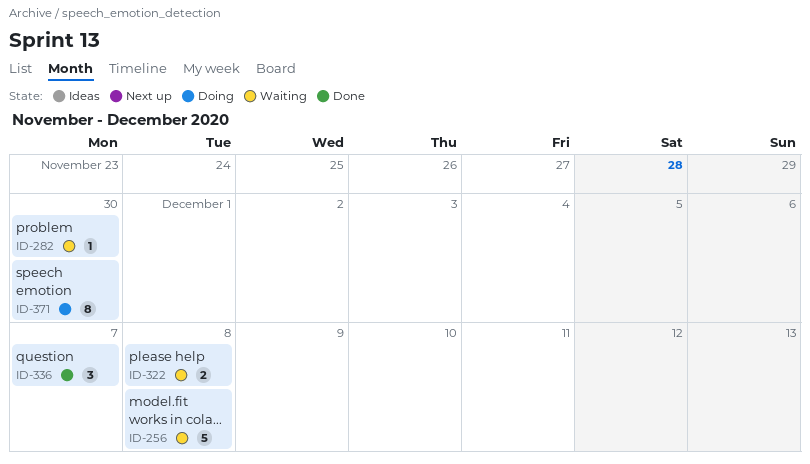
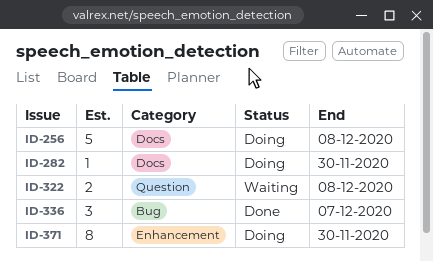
ID-256, status: Waiting -> Doing
ID-282, status: Waiting -> Doing

